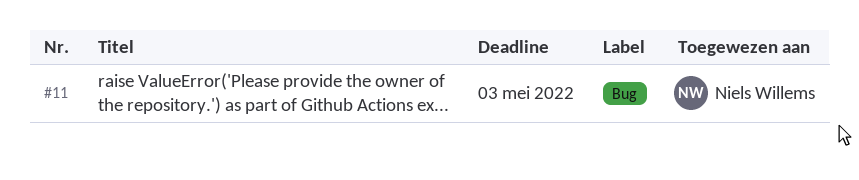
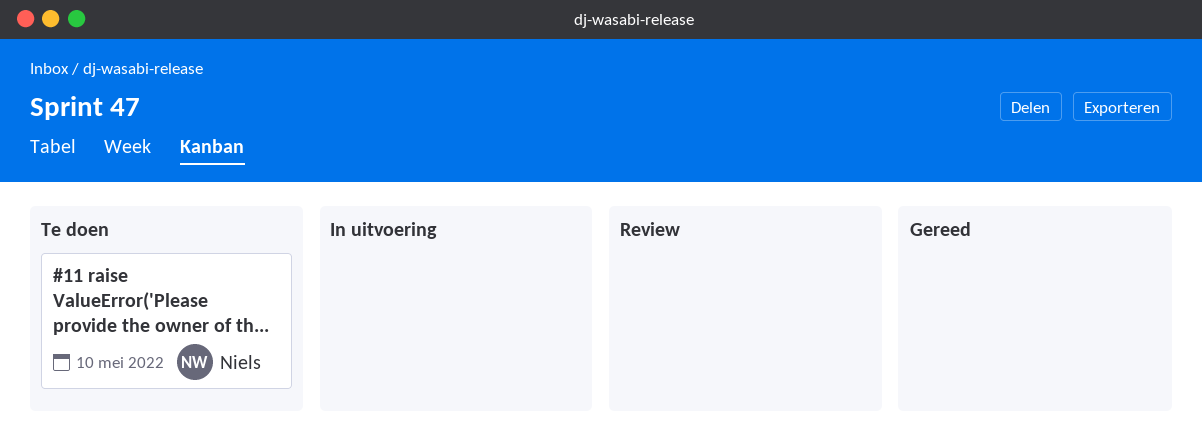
#11, due: May 3 -> May 10

